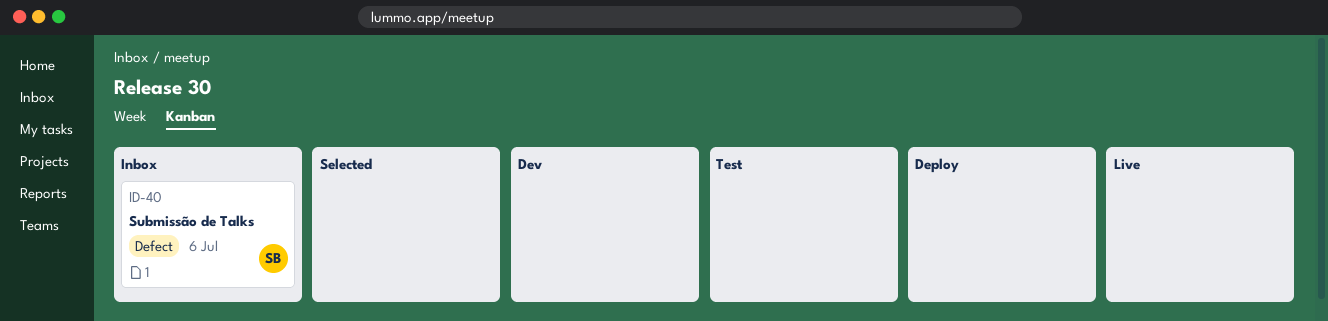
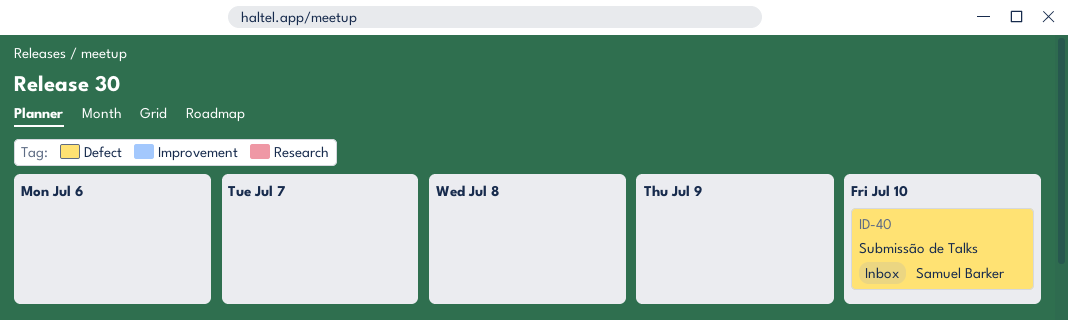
ID-40, due: Jul 6 -> Jul 10

